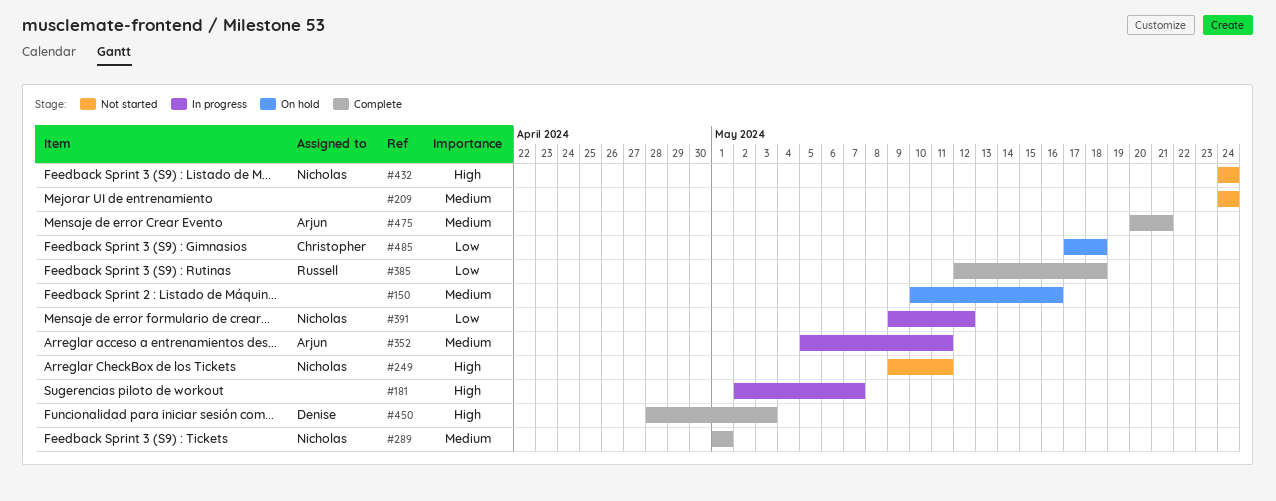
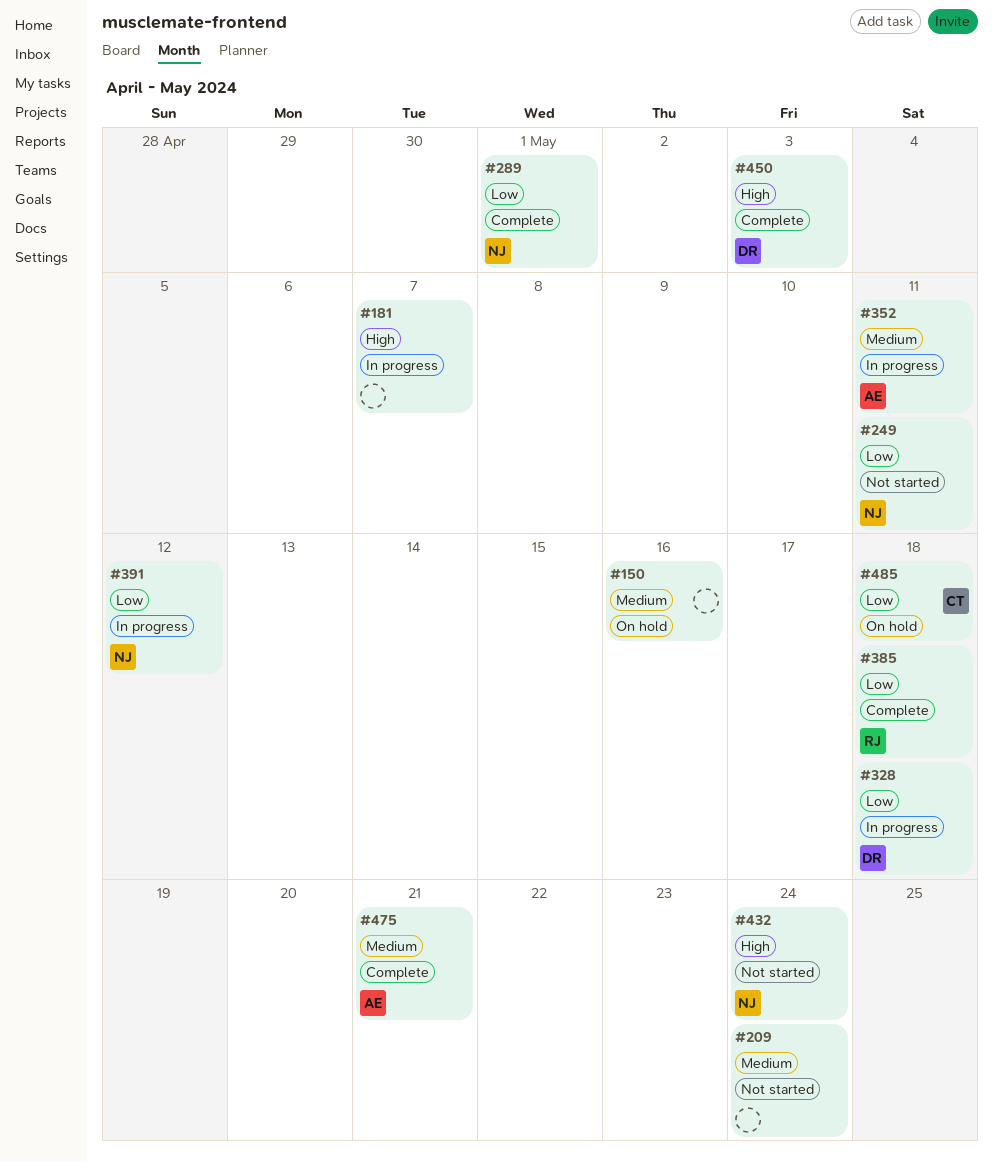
#249, priority: High -> Low
#289, priority: Medium -> Low
#328: none -> present

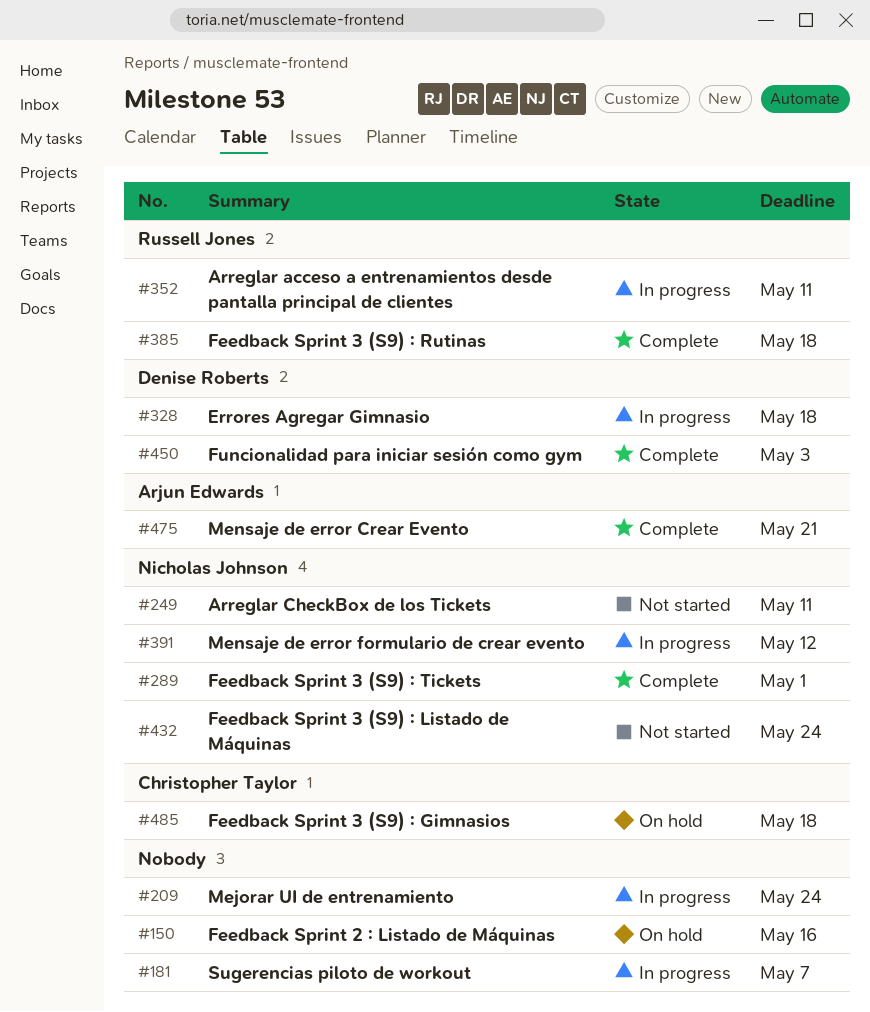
#209, status: Not started -> In progress
#352, owner: Arjun Edwards -> Russell Jones

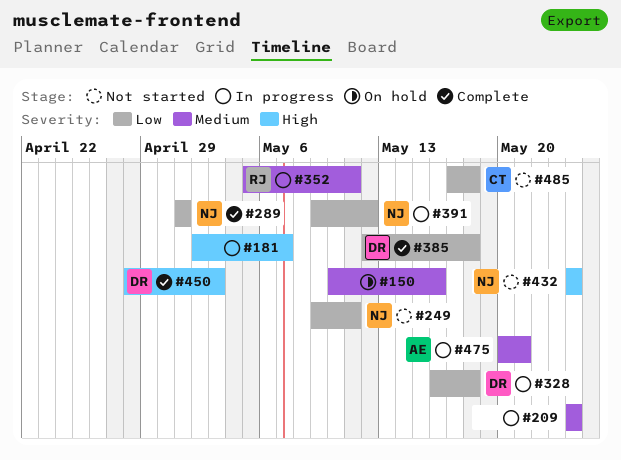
#385, owner: Russell Jones -> Denise Roberts
#475, status: Complete -> In progress
#485, status: On hold -> Not started

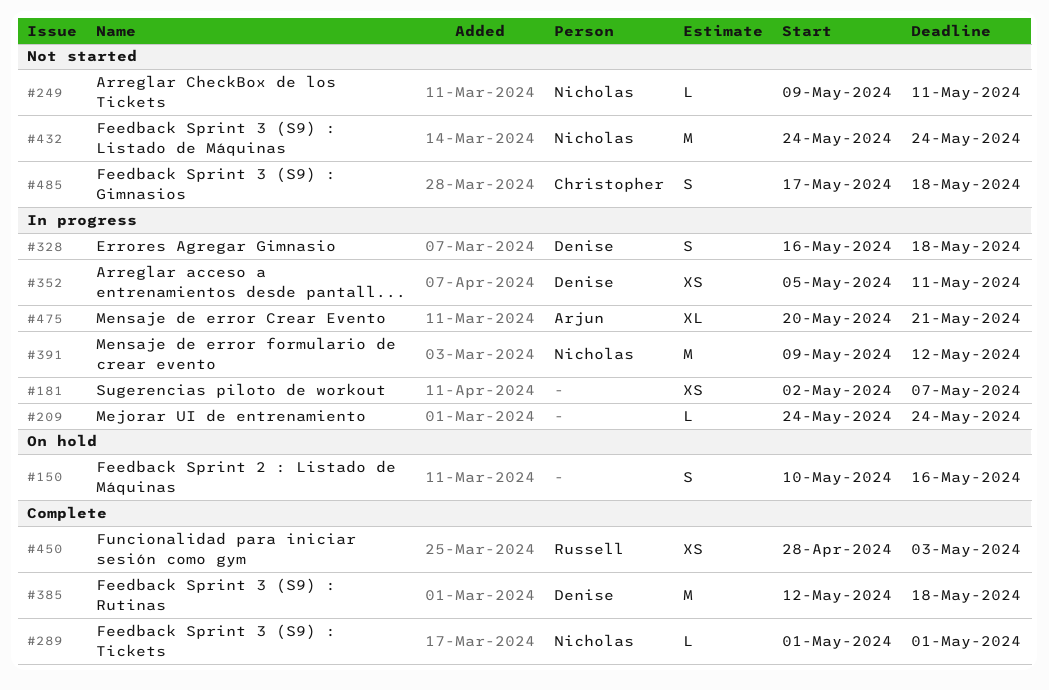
#352, owner: Russell -> Denise
#450, owner: Denise -> Russell

